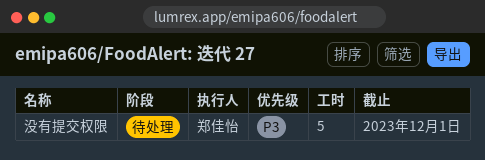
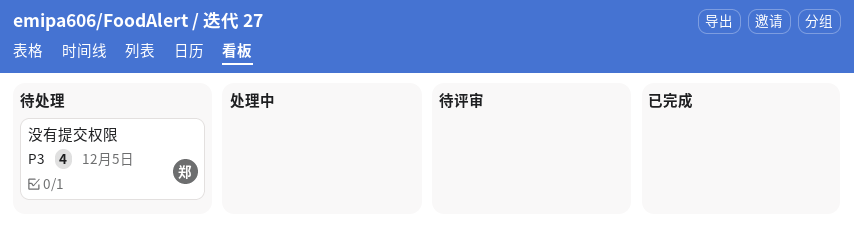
没有提交权限, estimate: 5 -> 4
没有提交权限, due: Dec 1 -> Dec 5

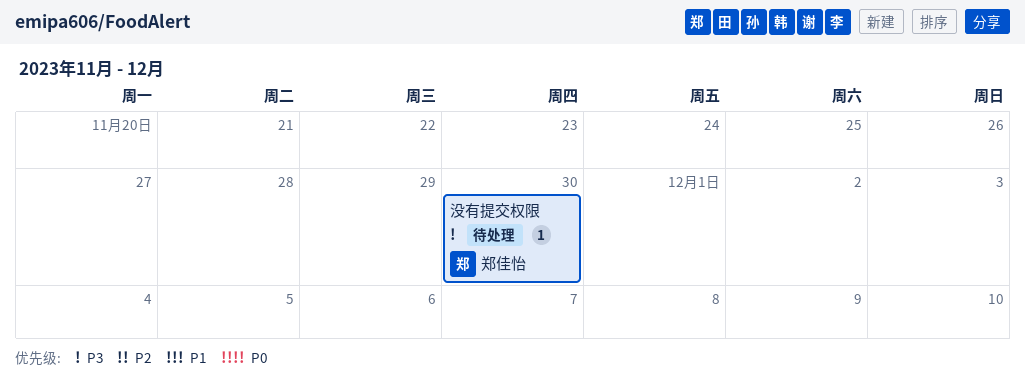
没有提交权限, estimate: 4 -> 1
没有提交权限, due: Dec 5 -> Nov 30

